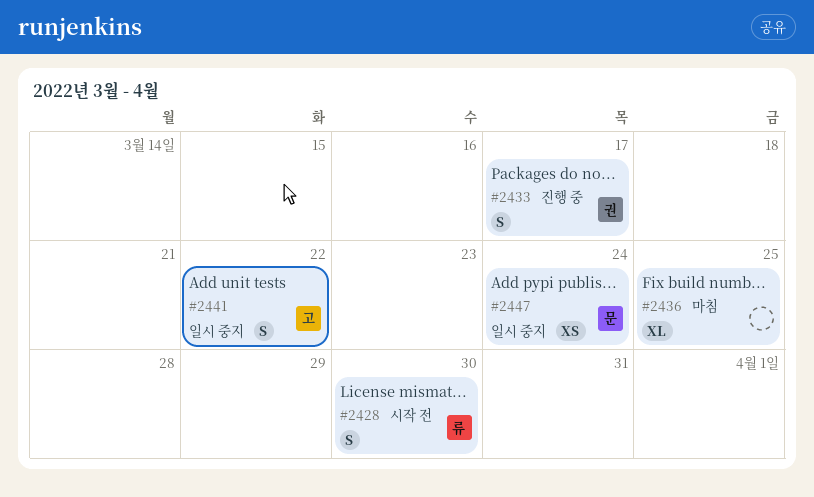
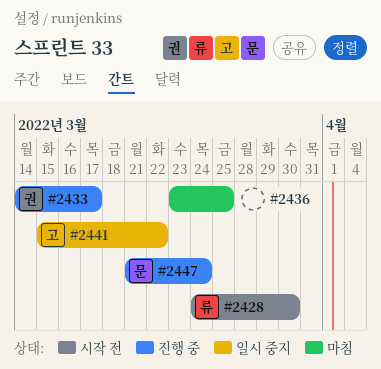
#2447, status: 일시 중지 -> 진행 중

